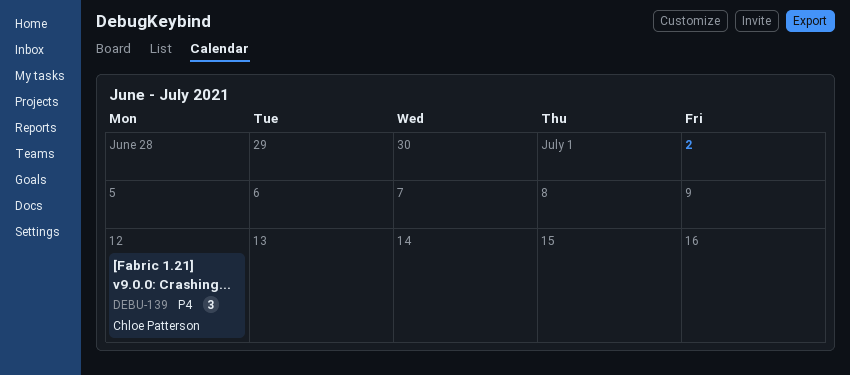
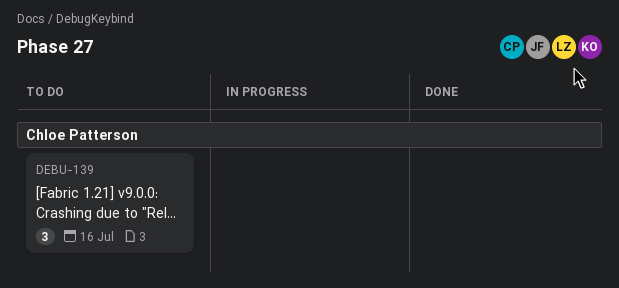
DEBU-139, due: Jul 12 -> Jul 16

